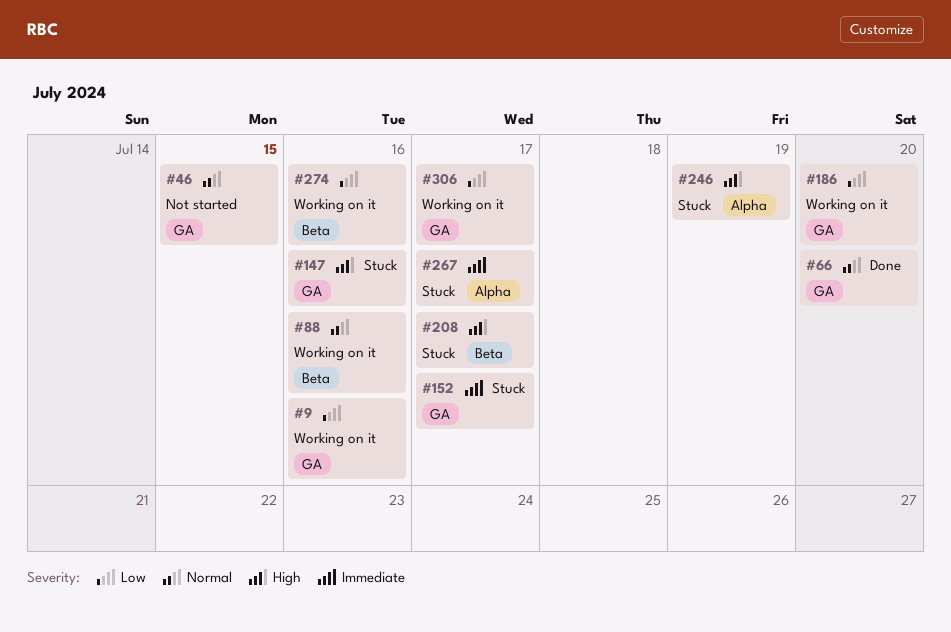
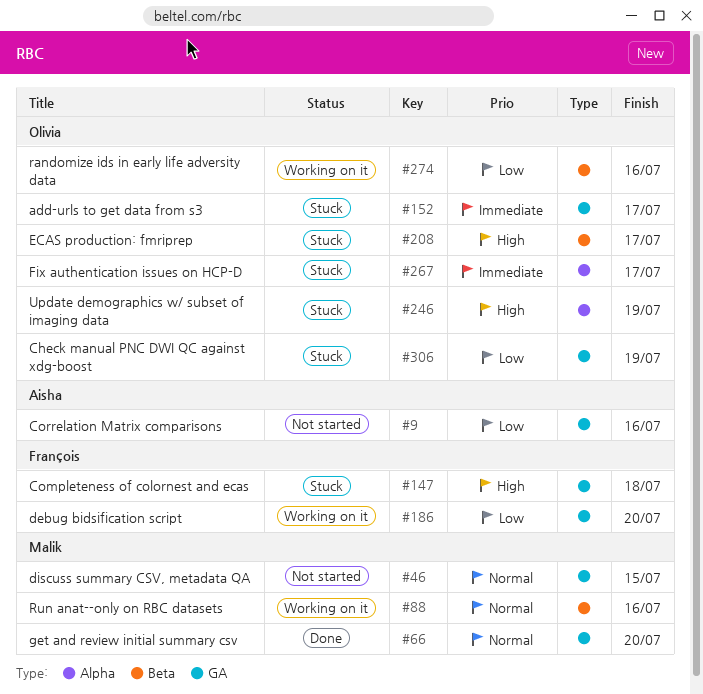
#9, status: Working on it -> Not started
#147, due: Jul 16 -> Jul 18
#306, status: Working on it -> Stuck
#306, due: Jul 17 -> Jul 19

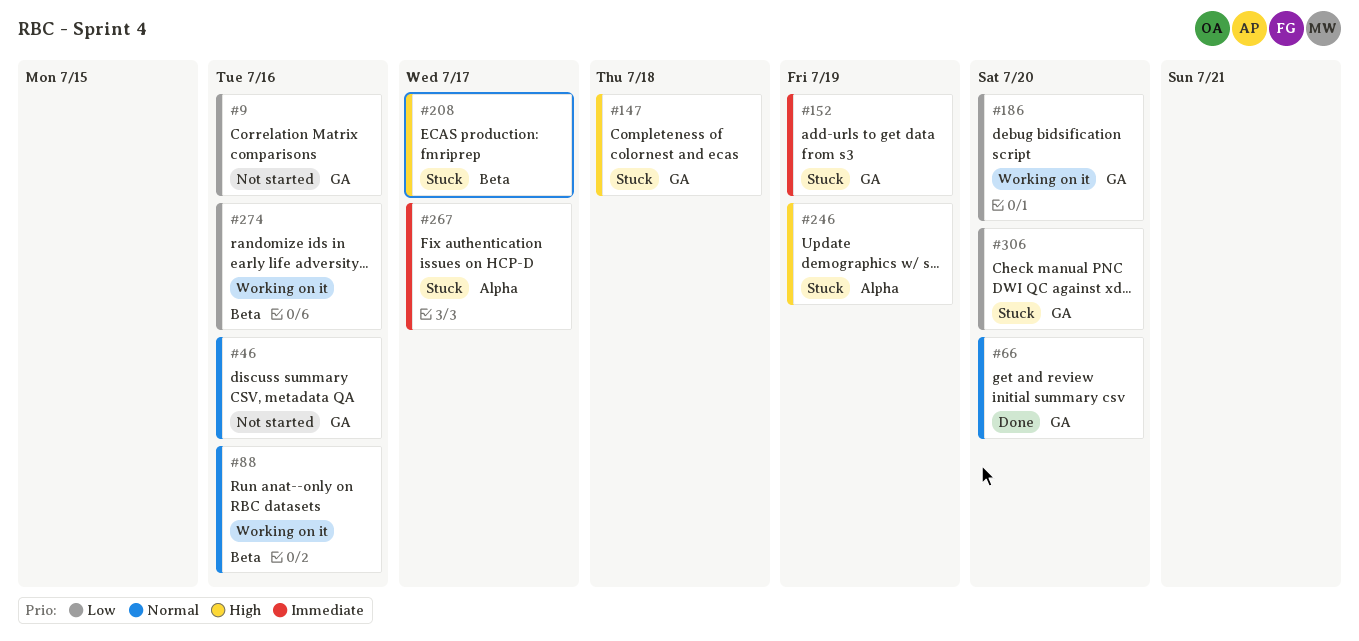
#46, due: Jul 15 -> Jul 16
#152, due: Jul 17 -> Jul 19
#306, due: Jul 19 -> Jul 20

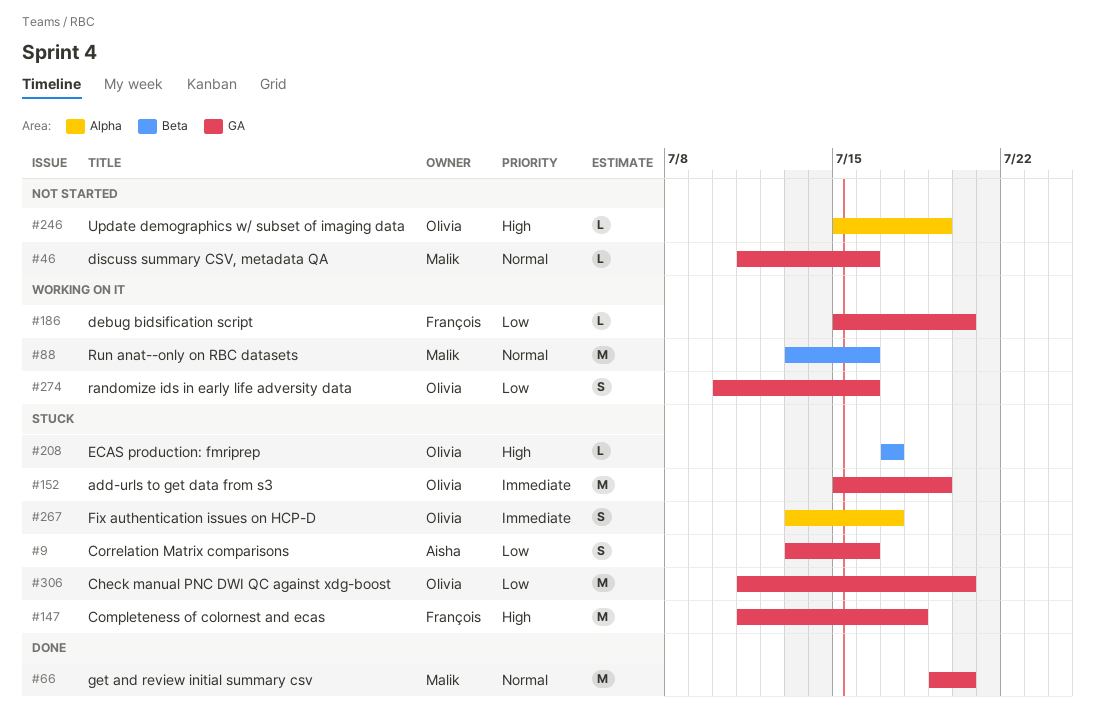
#9, status: Not started -> Stuck
#246, status: Stuck -> Not started
#274, label: Beta -> GA

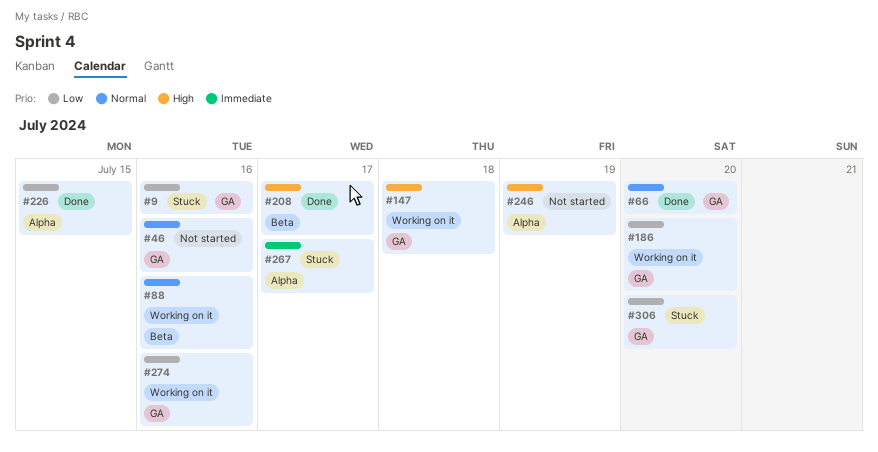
#147, status: Stuck -> Working on it
#152: present -> none
#208, status: Stuck -> Done
#226: none -> present

